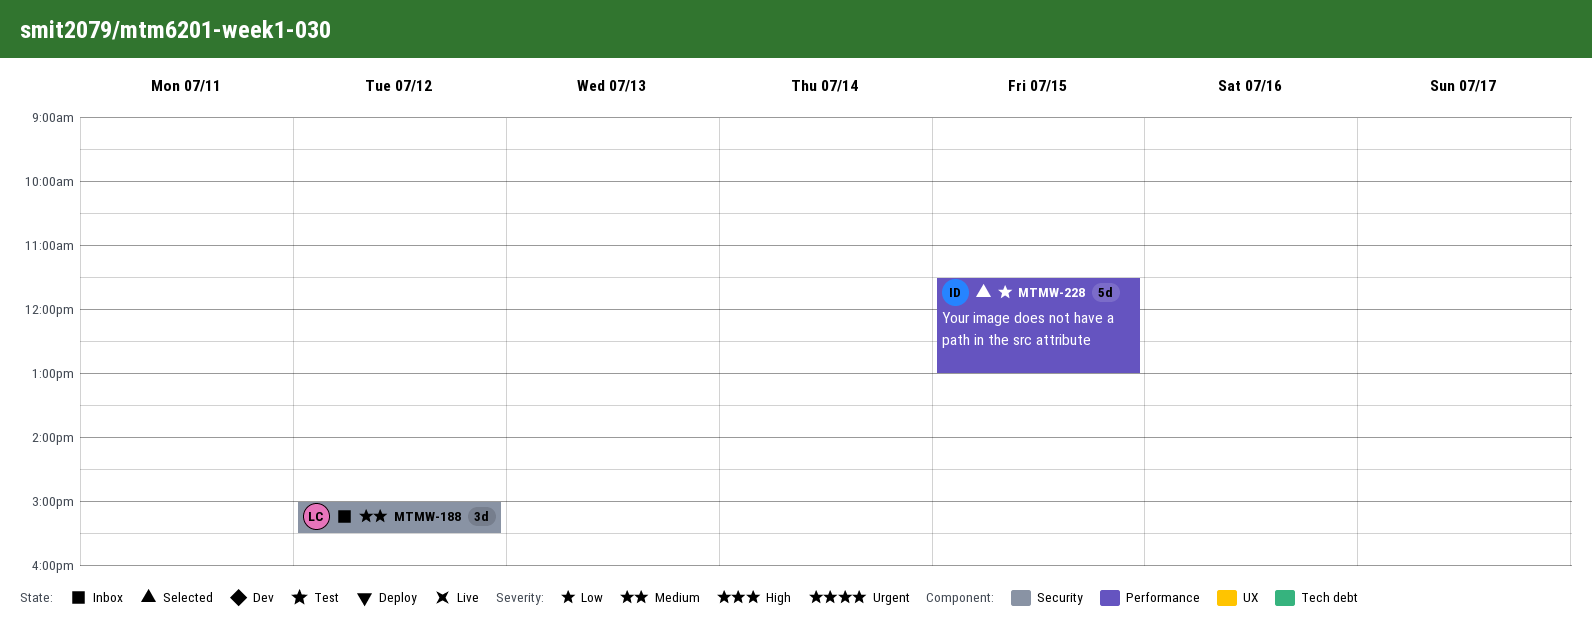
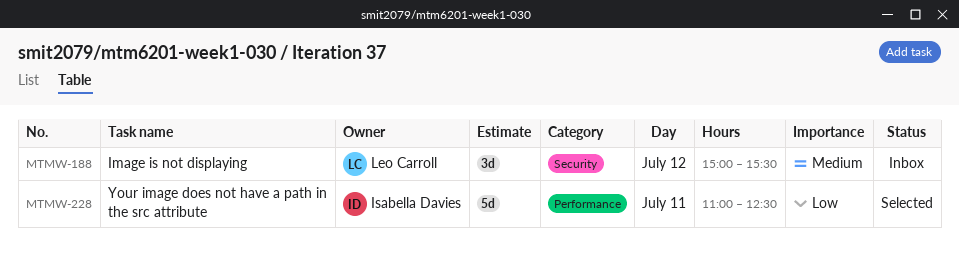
MTMW-228, day: Jul 15 -> Jul 11
MTMW-228, begins: 11:30 -> 11:00
MTMW-228, ends: 13:00 -> 12:30

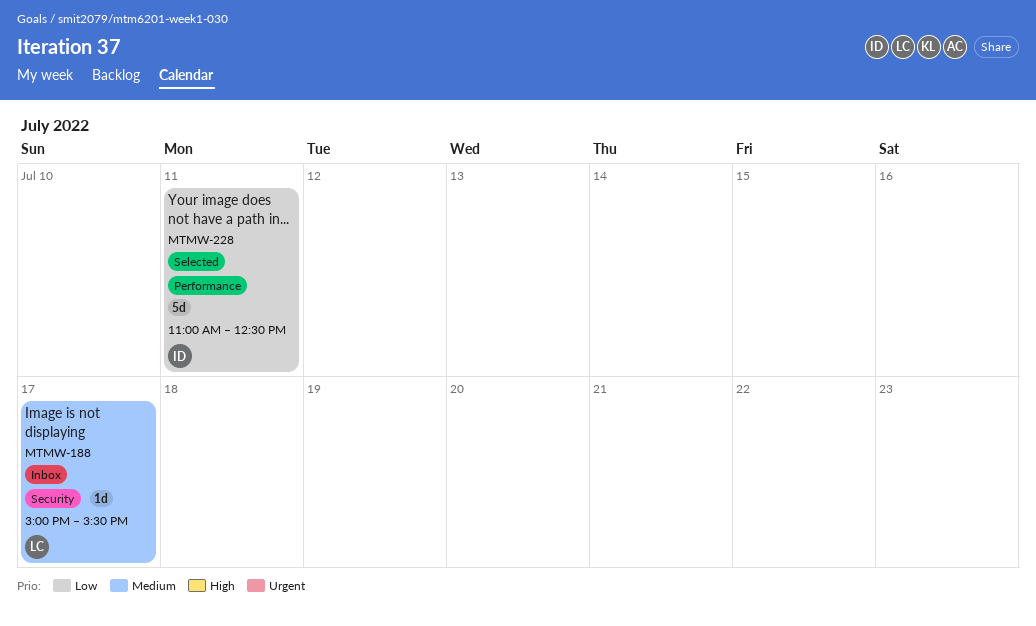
MTMW-188, estimate: 3d -> 1d
MTMW-188, day: Jul 12 -> Jul 17

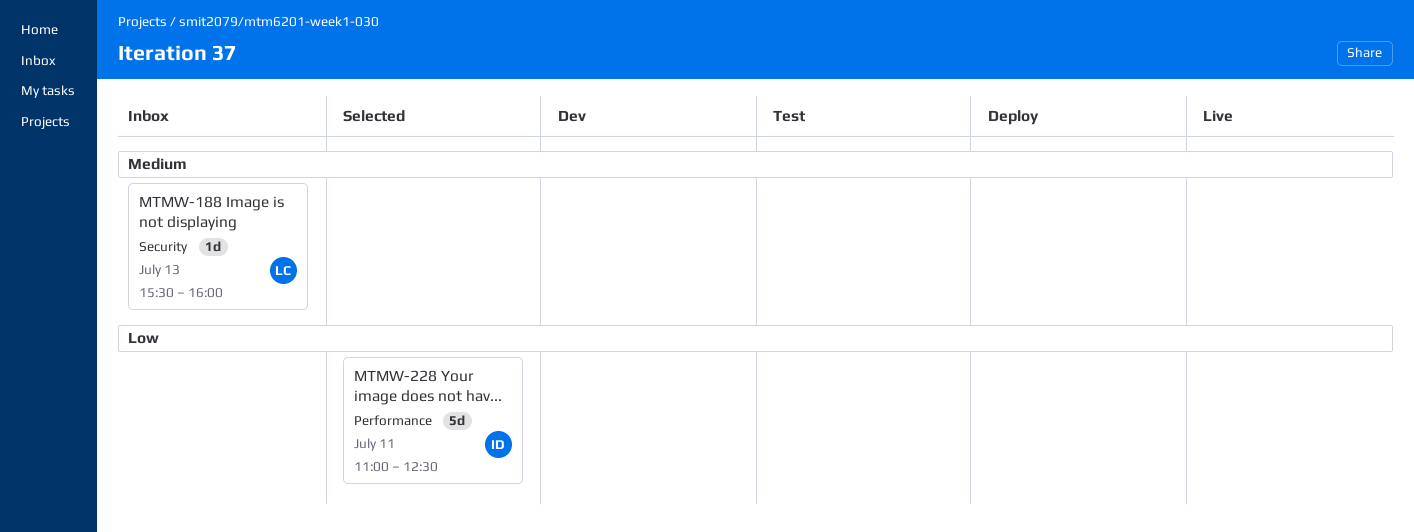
MTMW-188, day: Jul 17 -> Jul 13
MTMW-188, begins: 15:00 -> 15:30
MTMW-188, ends: 15:30 -> 16:00

